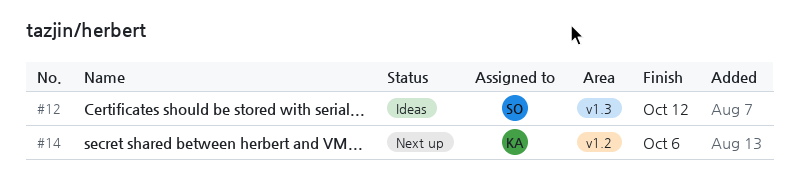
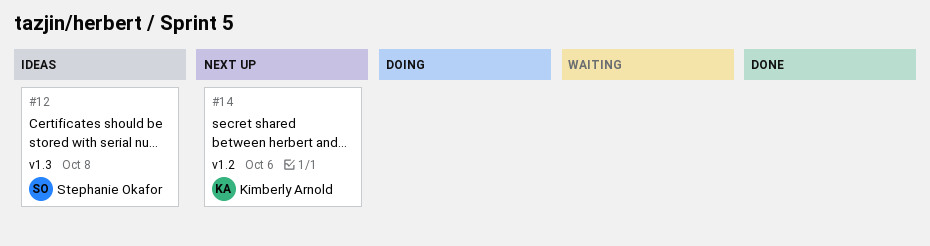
#12, due: Oct 12 -> Oct 8

